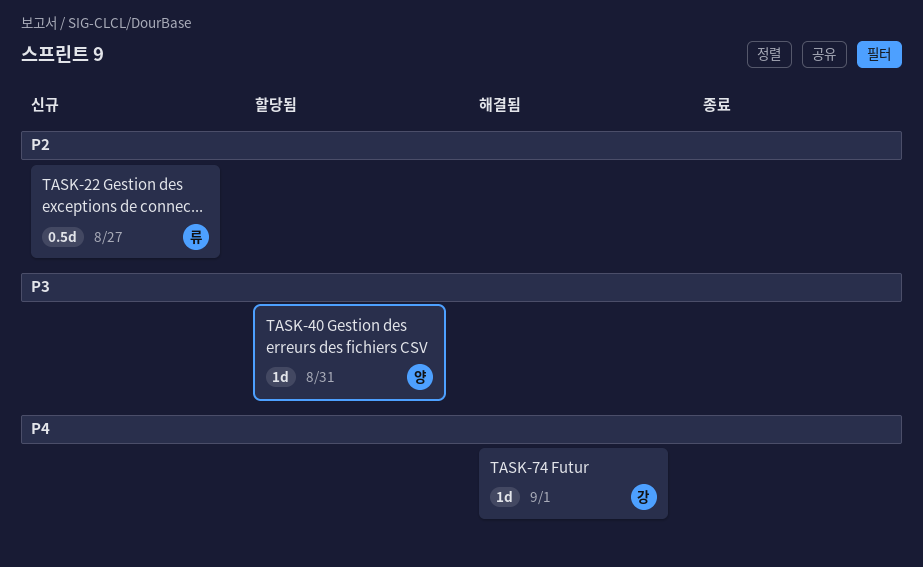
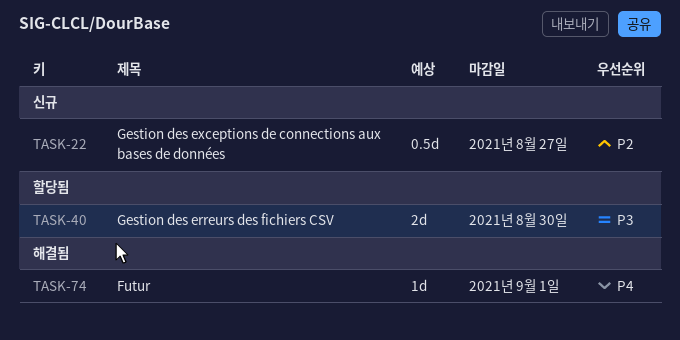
TASK-40, estimate: 1d -> 2d
TASK-40, due: Aug 31 -> Aug 30

